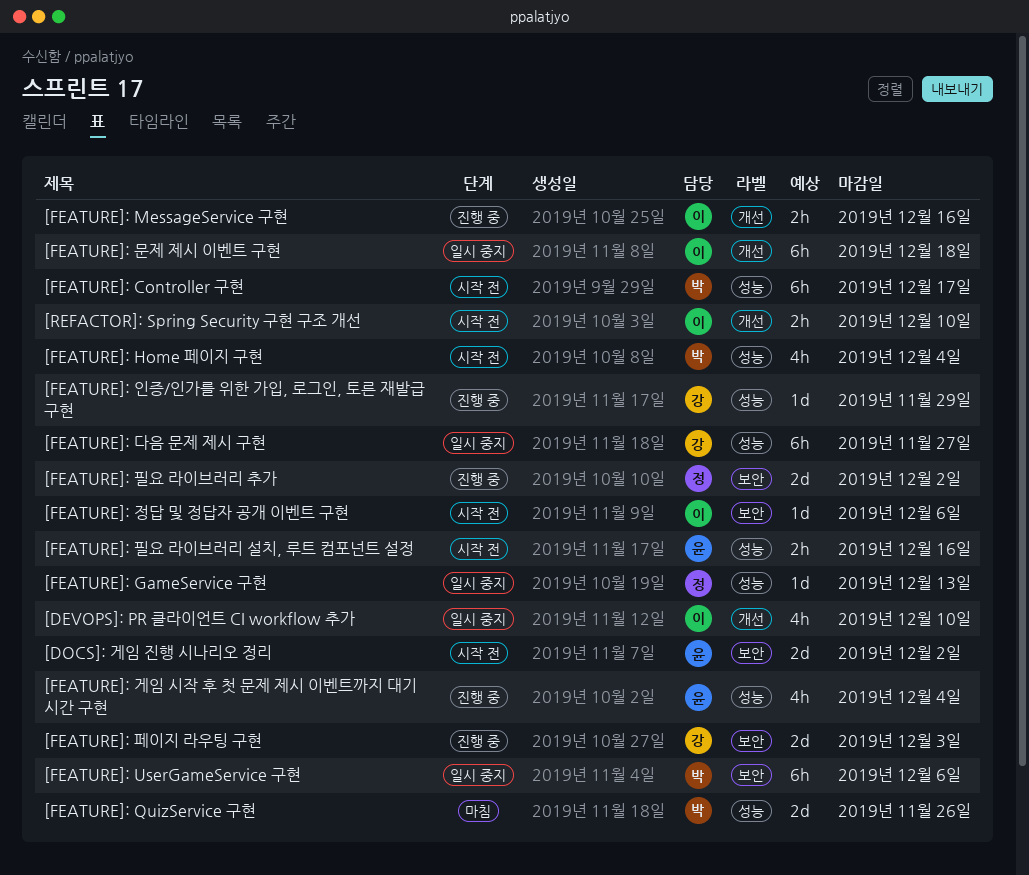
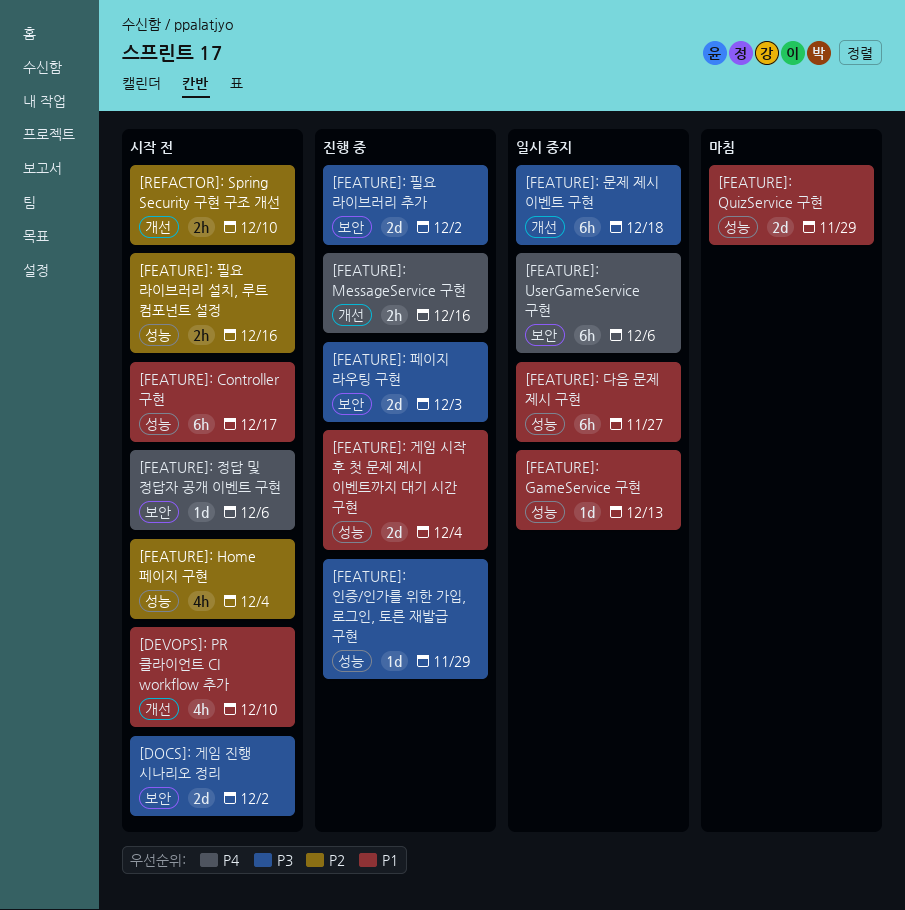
[DEVOPS]: PR 클라이언트 CI workflow 추가, status: 일시 중지 -> 시작 전
[FEATURE]: QuizService 구현, due: Nov 26 -> Nov 29
[FEATURE]: 게임 시작 후 첫 문제 제시 이벤트까지 대기 시간 구현, estimate: 4h -> 2d

